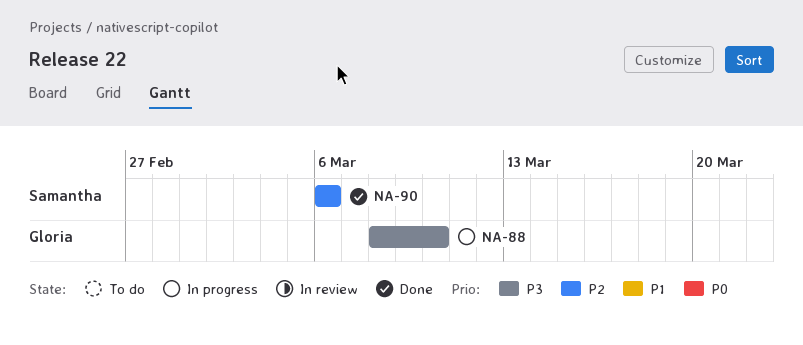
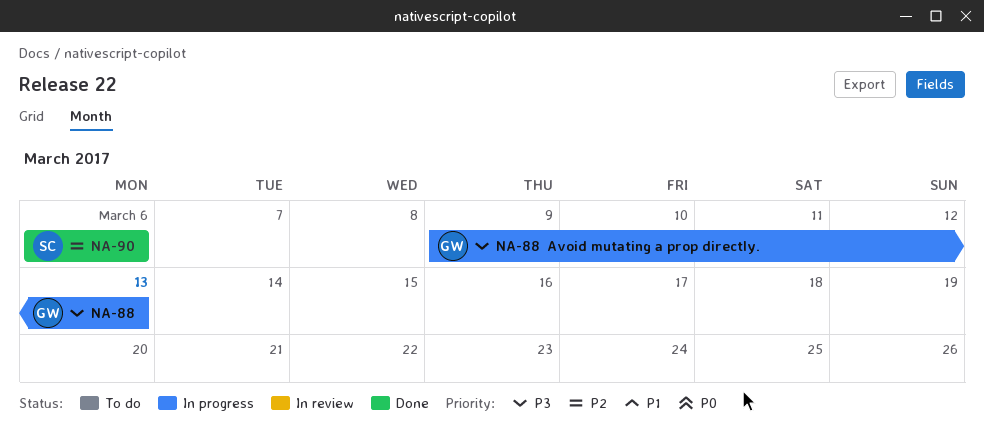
NA-88, start: Mar 8 -> Mar 9
NA-88, due: Mar 10 -> Mar 13

